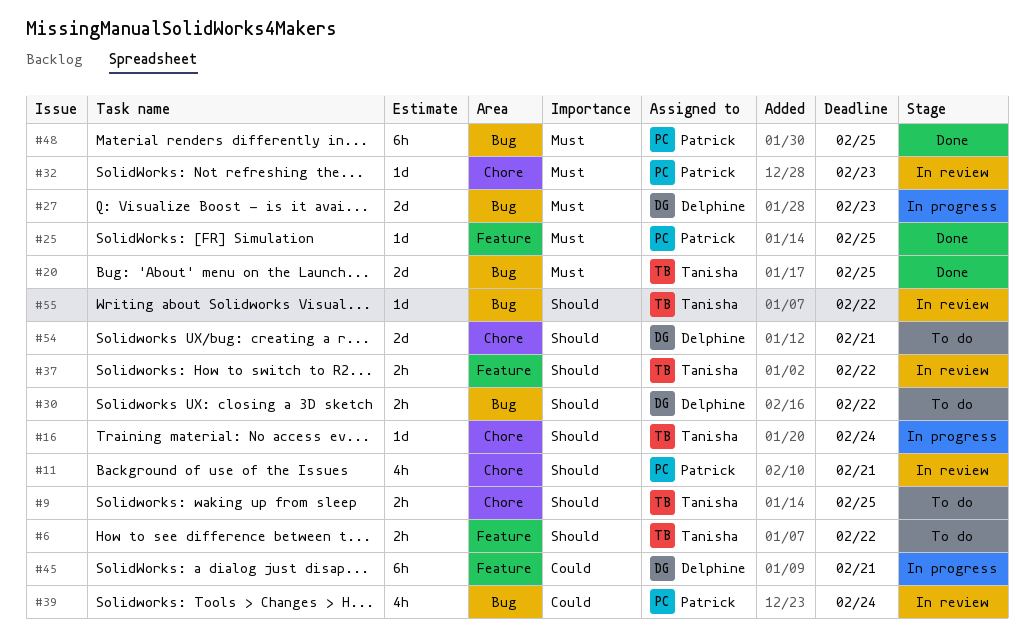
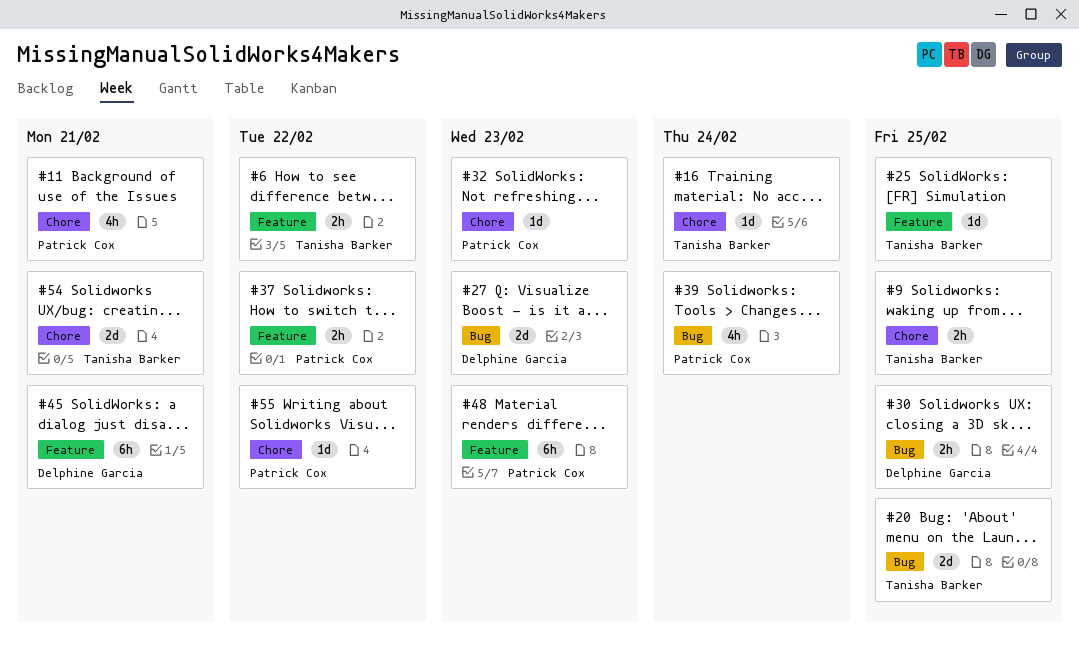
#25, owner: Patrick Cox -> Tanisha Barker
#30, due: Feb 22 -> Feb 25
#37, owner: Tanisha Barker -> Patrick Cox
#48, label: Bug -> Feature
#48, due: Feb 25 -> Feb 23
#54, owner: Delphine Garcia -> Tanisha Barker
#55, owner: Tanisha Barker -> Patrick Cox
#55, label: Bug -> Chore

